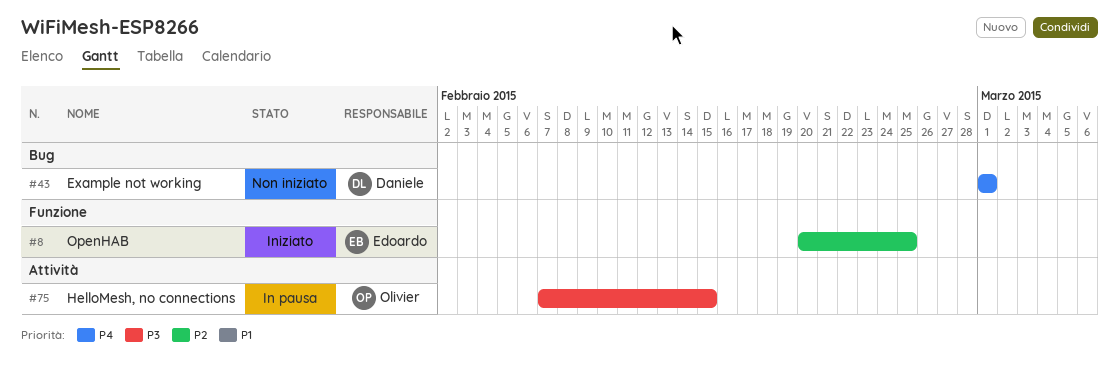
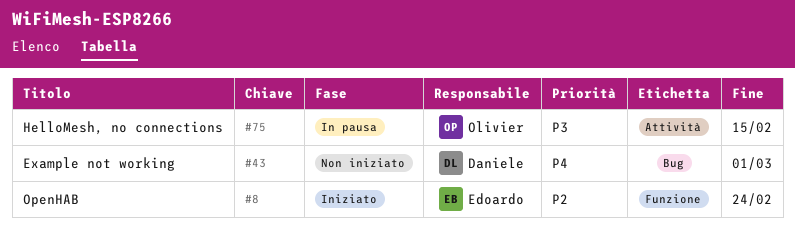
#8, due: Feb 25 -> Feb 24

